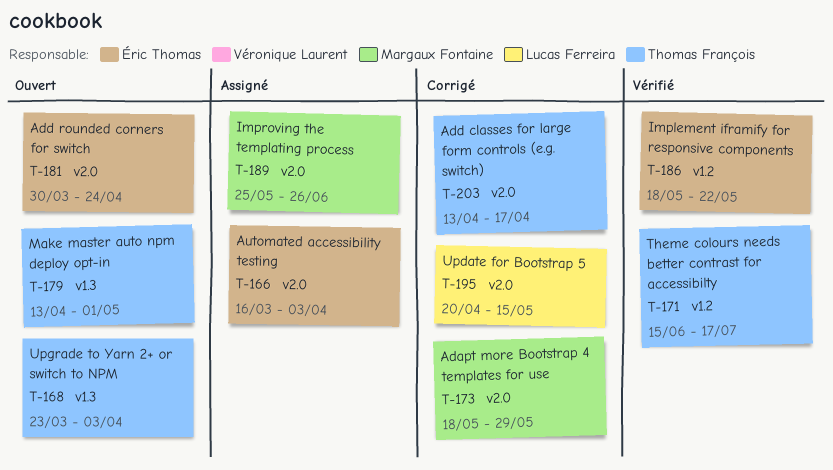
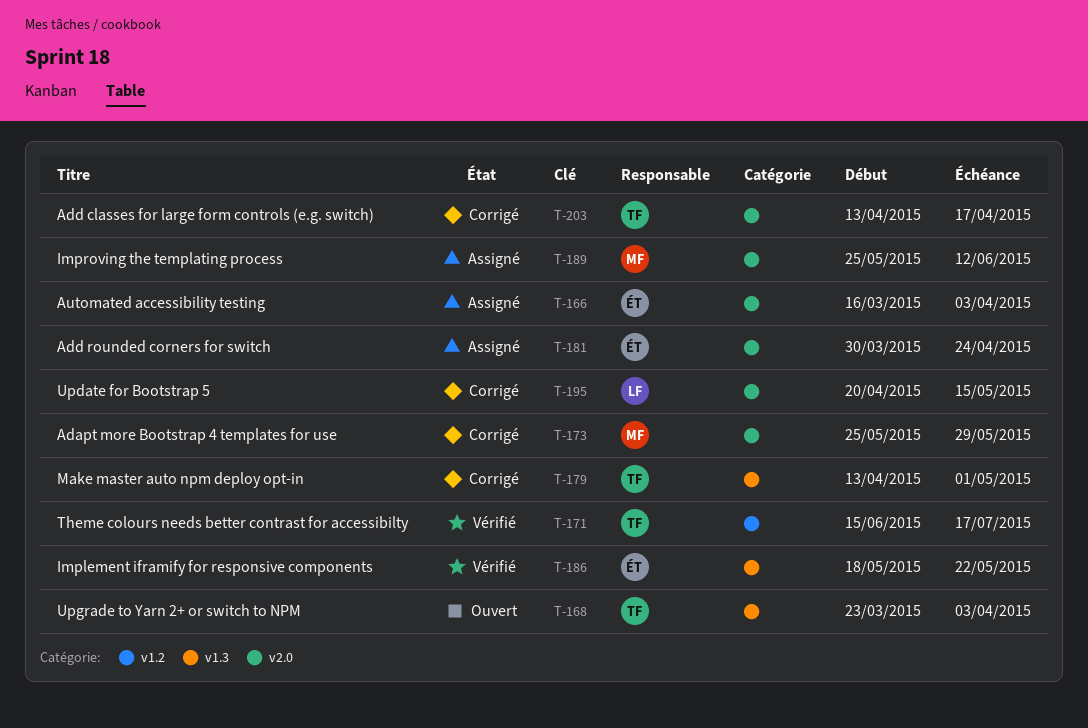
T-173, start: May 18 -> May 25
T-179, status: Ouvert -> Corrigé
T-181, status: Ouvert -> Assigné
T-186, label: v1.2 -> v1.3
T-189, due: Jun 26 -> Jun 12

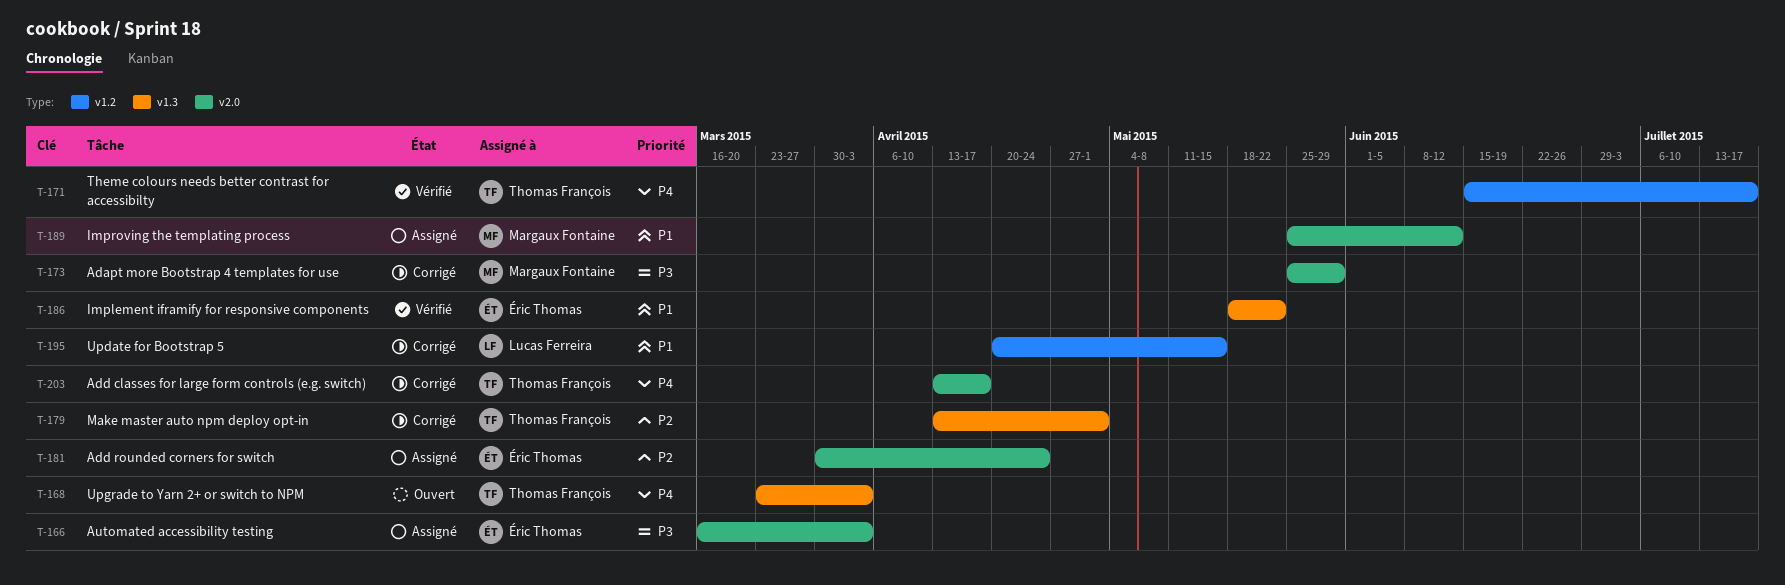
T-195, label: v2.0 -> v1.2

